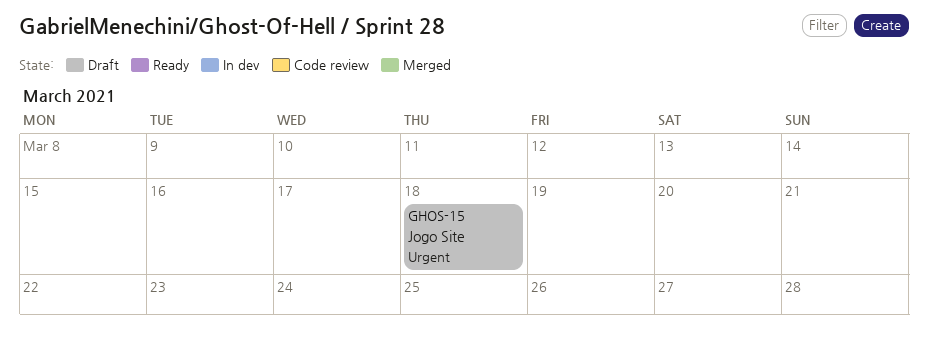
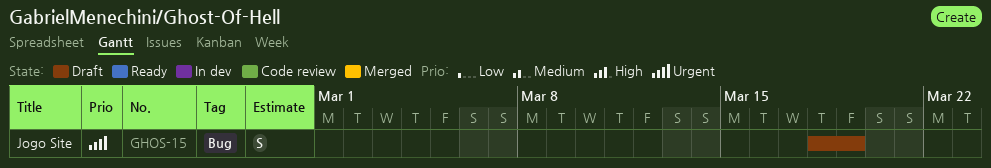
GHOS-15, due: Mar 18 -> Mar 19

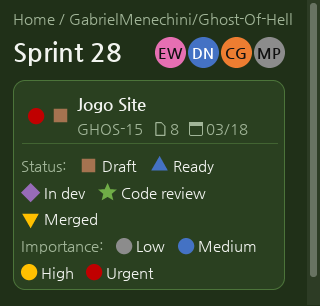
GHOS-15, due: Mar 19 -> Mar 18

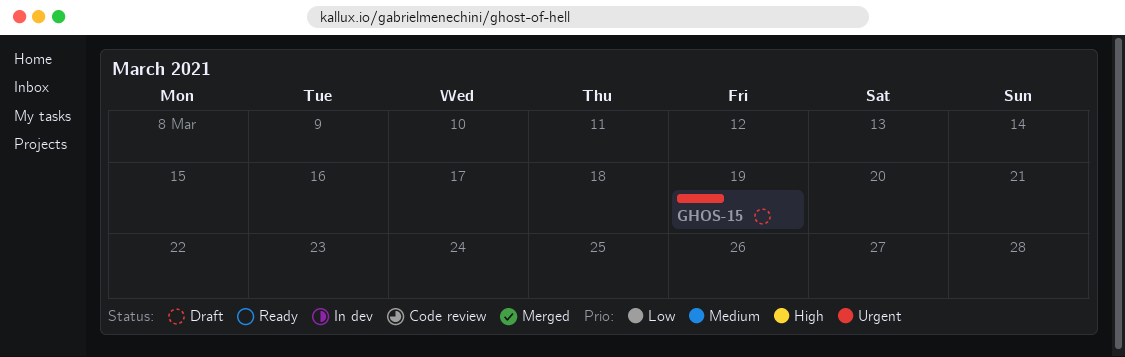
GHOS-15, due: Mar 18 -> Mar 19

